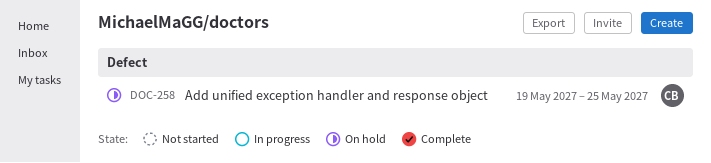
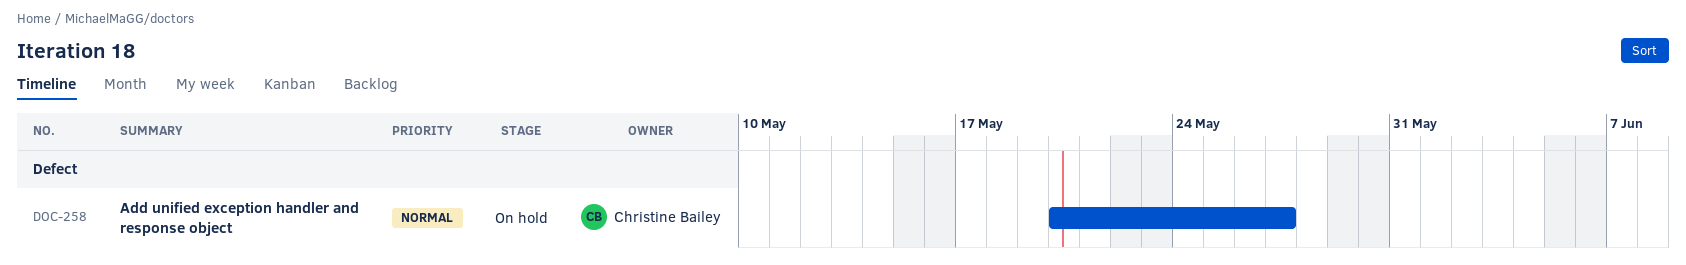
DOC-258, start: May 19 -> May 20
DOC-258, due: May 25 -> May 27

